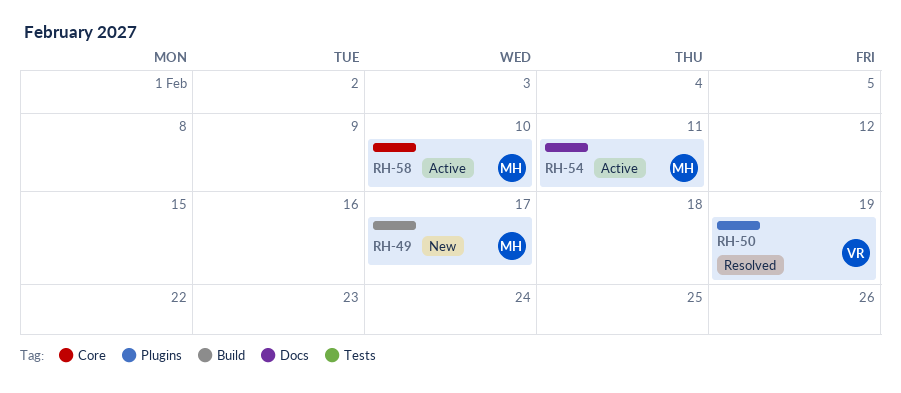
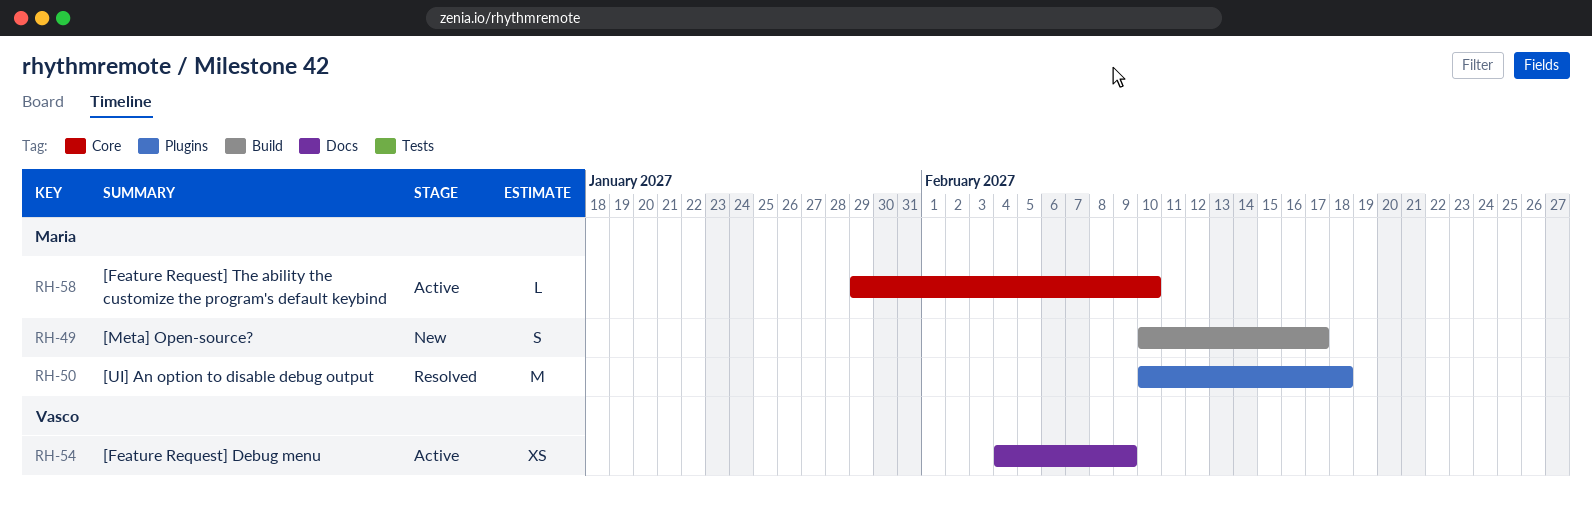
RH-50, owner: Vasco -> Maria
RH-50, due: Feb 19 -> Feb 18
RH-54, owner: Maria -> Vasco
RH-54, due: Feb 11 -> Feb 9

